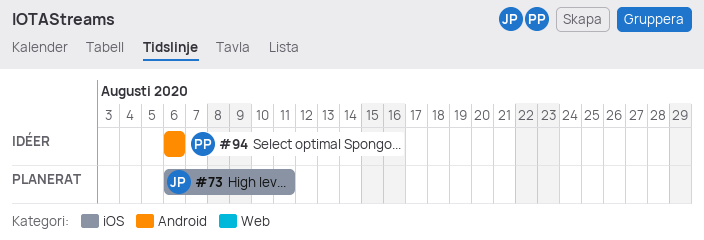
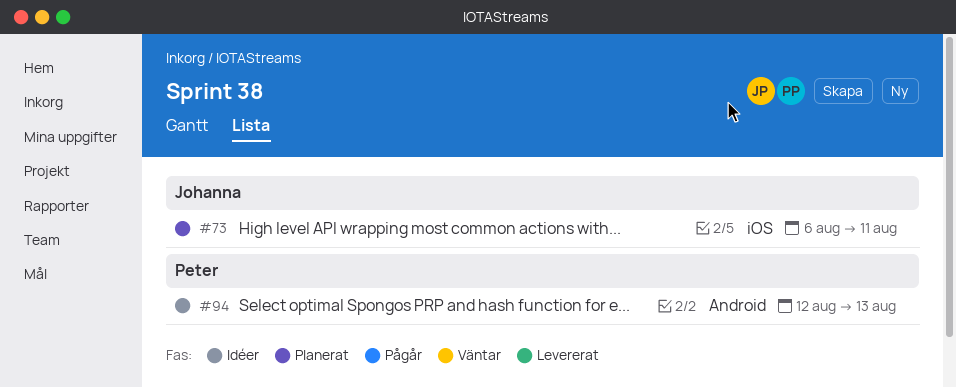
#94, start: Aug 6 -> Aug 12
#94, due: Aug 6 -> Aug 13

